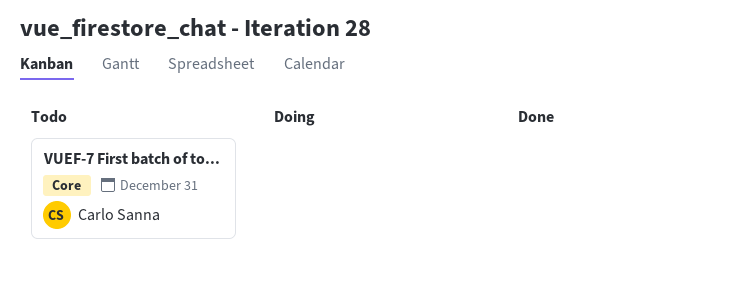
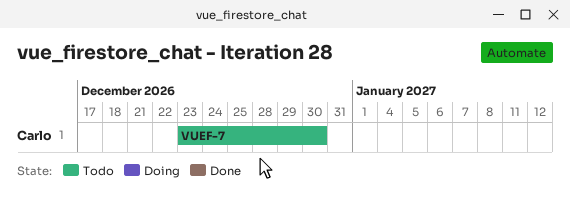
VUEF-7, due: Dec 31 -> Dec 30

